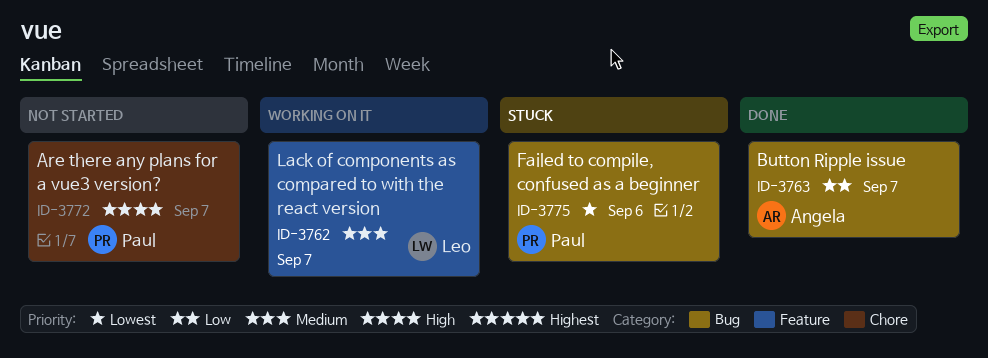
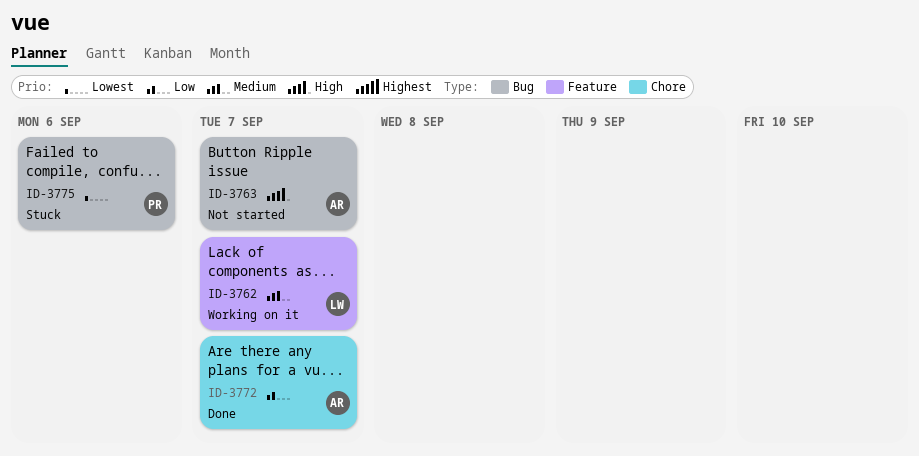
ID-3763, status: Done -> Not started
ID-3763, priority: Low -> High
ID-3772, status: Not started -> Done
ID-3772, owner: Paul -> Angela
ID-3772, priority: High -> Low

